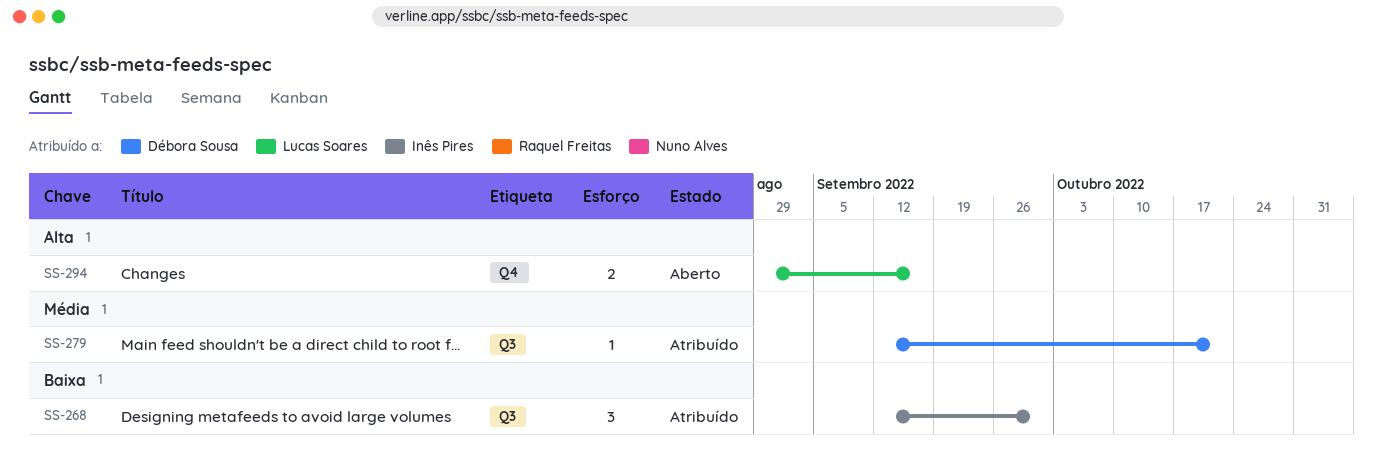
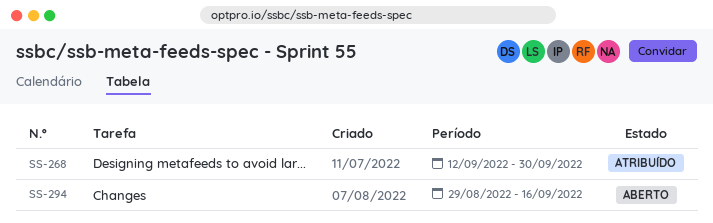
SS-279: present -> none

